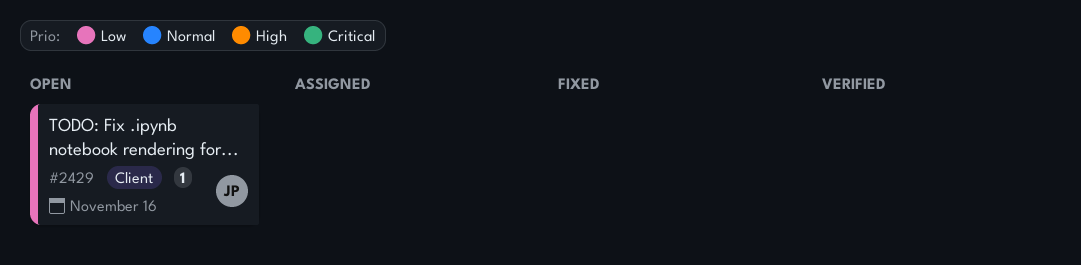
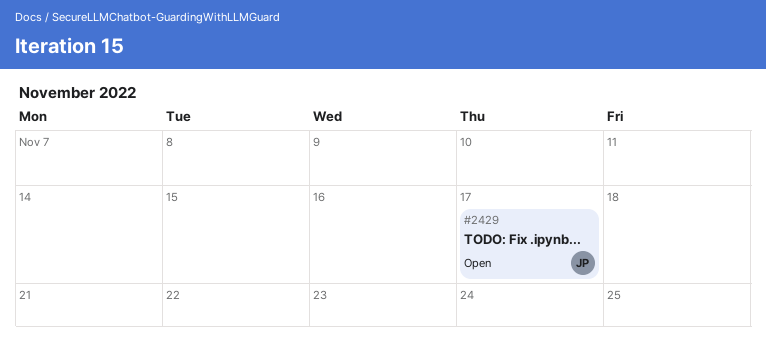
#2429, due: Nov 16 -> Nov 17

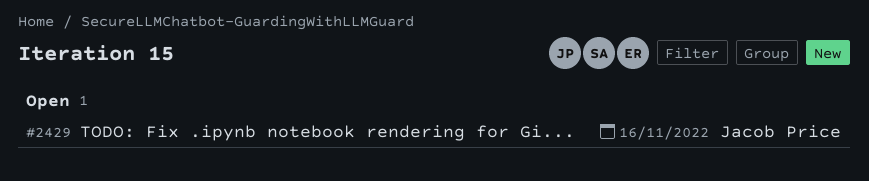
#2429, due: Nov 17 -> Nov 16

